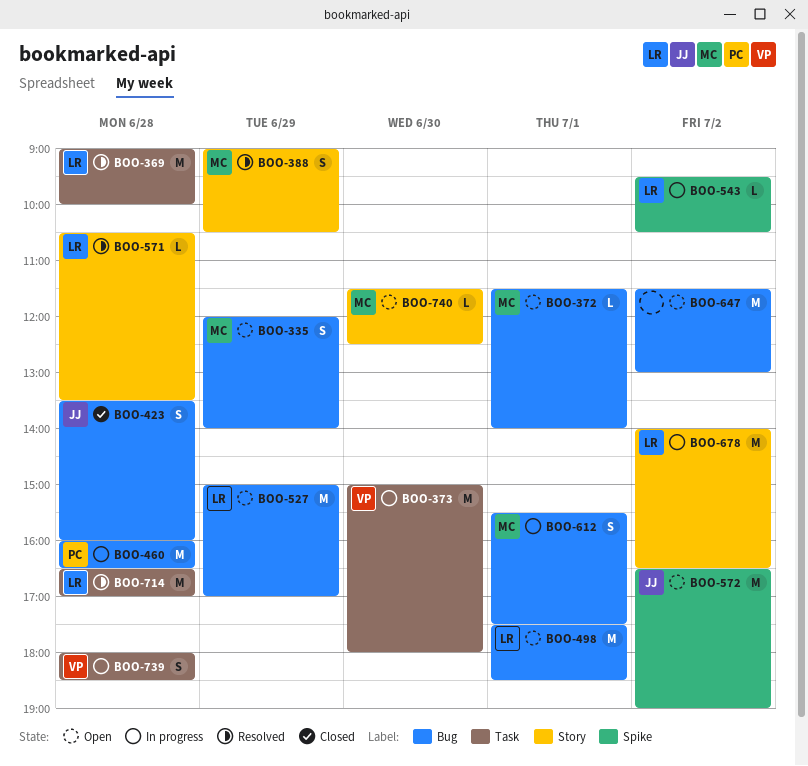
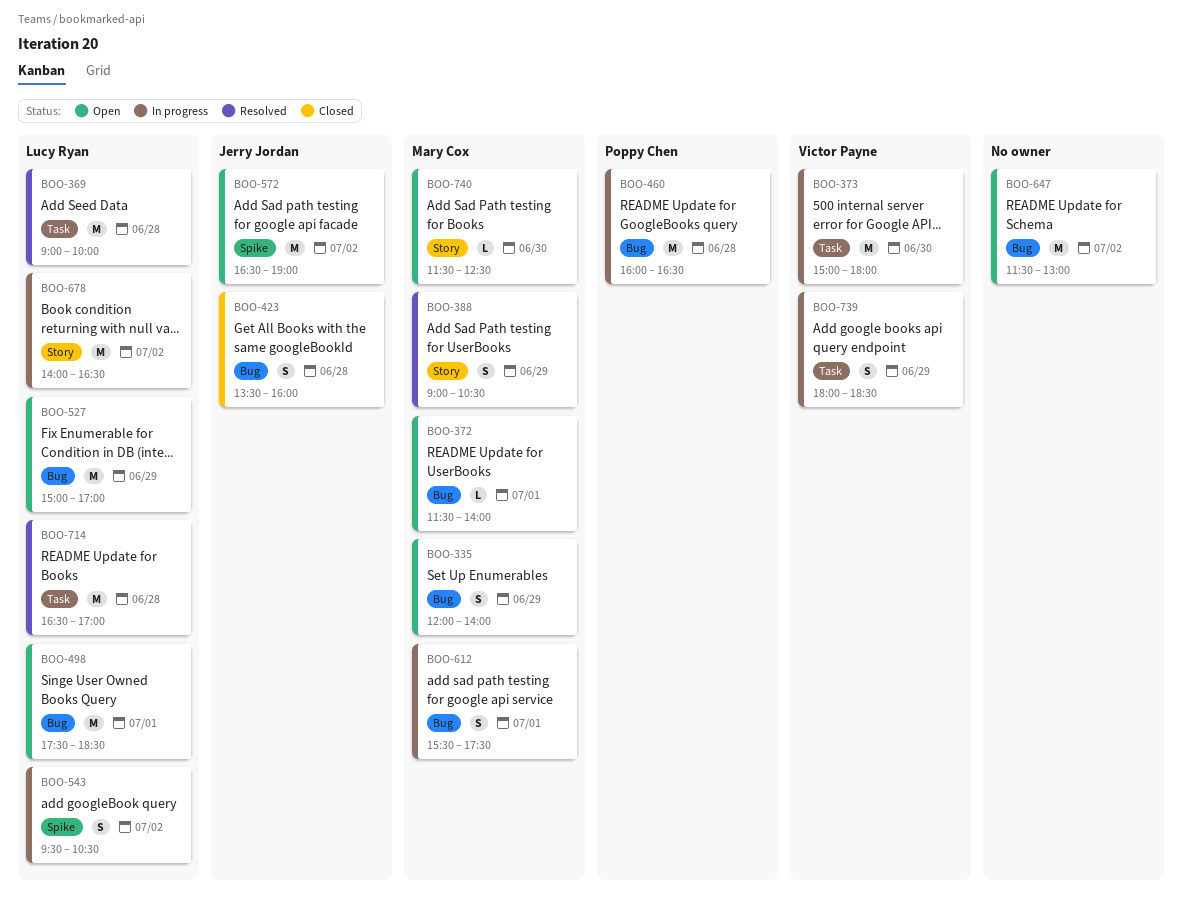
BOO-543, estimate: L -> S
BOO-571: present -> none
BOO-739, day: Jun 28 -> Jun 29

